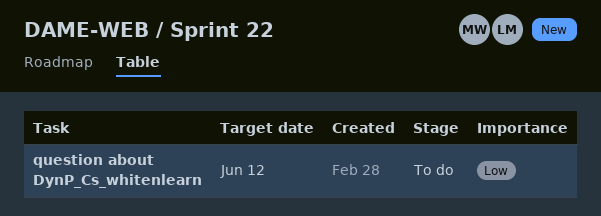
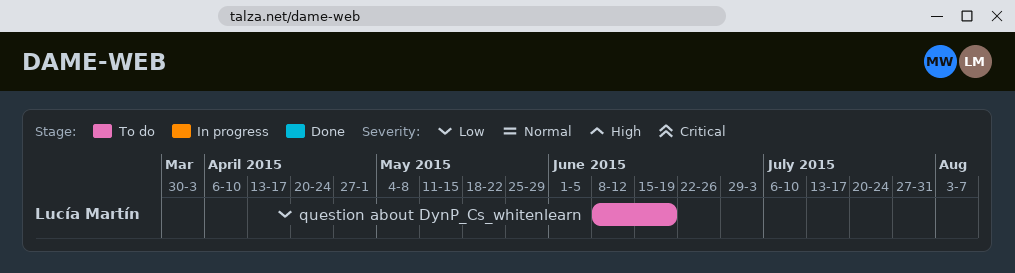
question about DynP_Cs_whitenlearn, due: Jun 12 -> Jun 19

